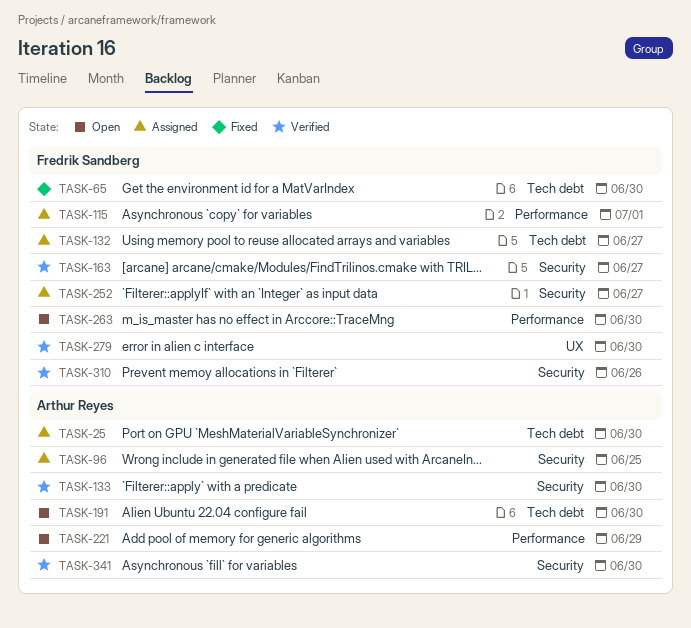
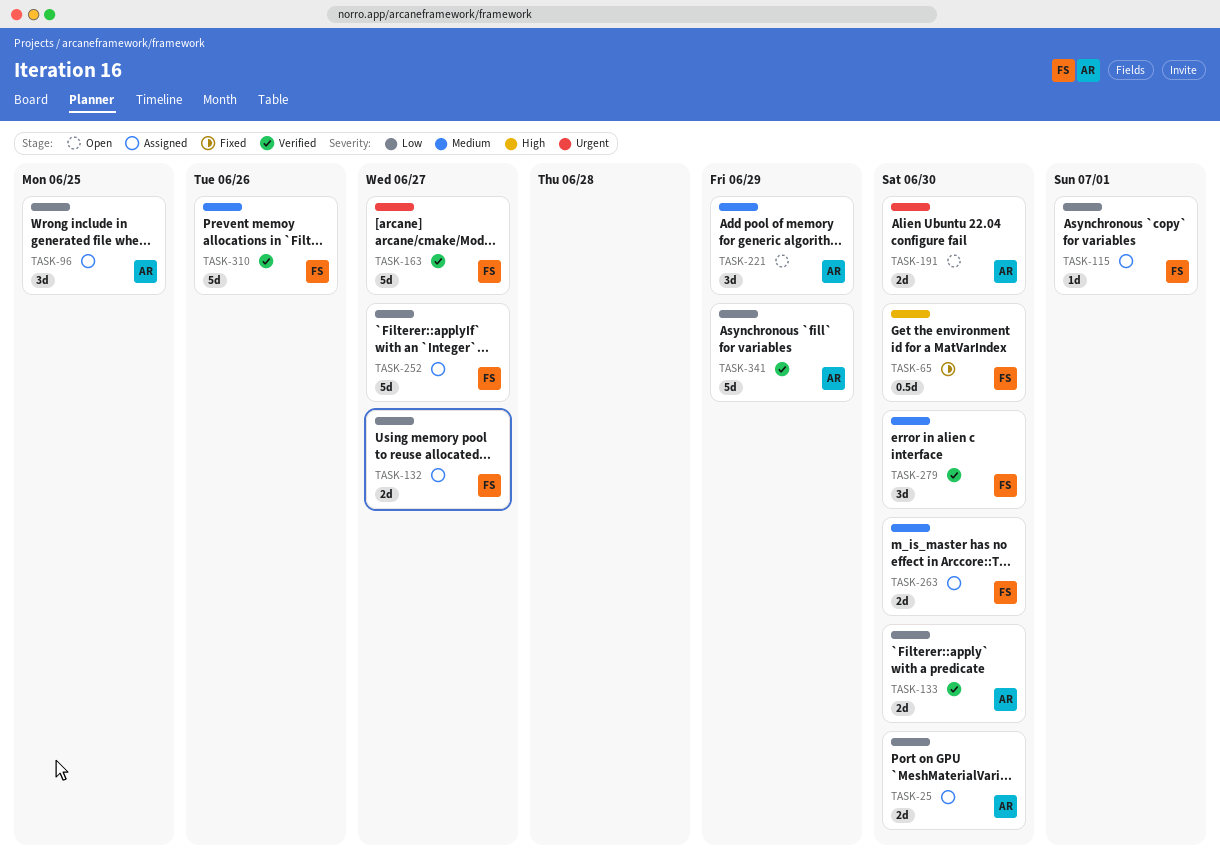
TASK-263, status: Open -> Assigned
TASK-341, due: Jun 30 -> Jun 29

